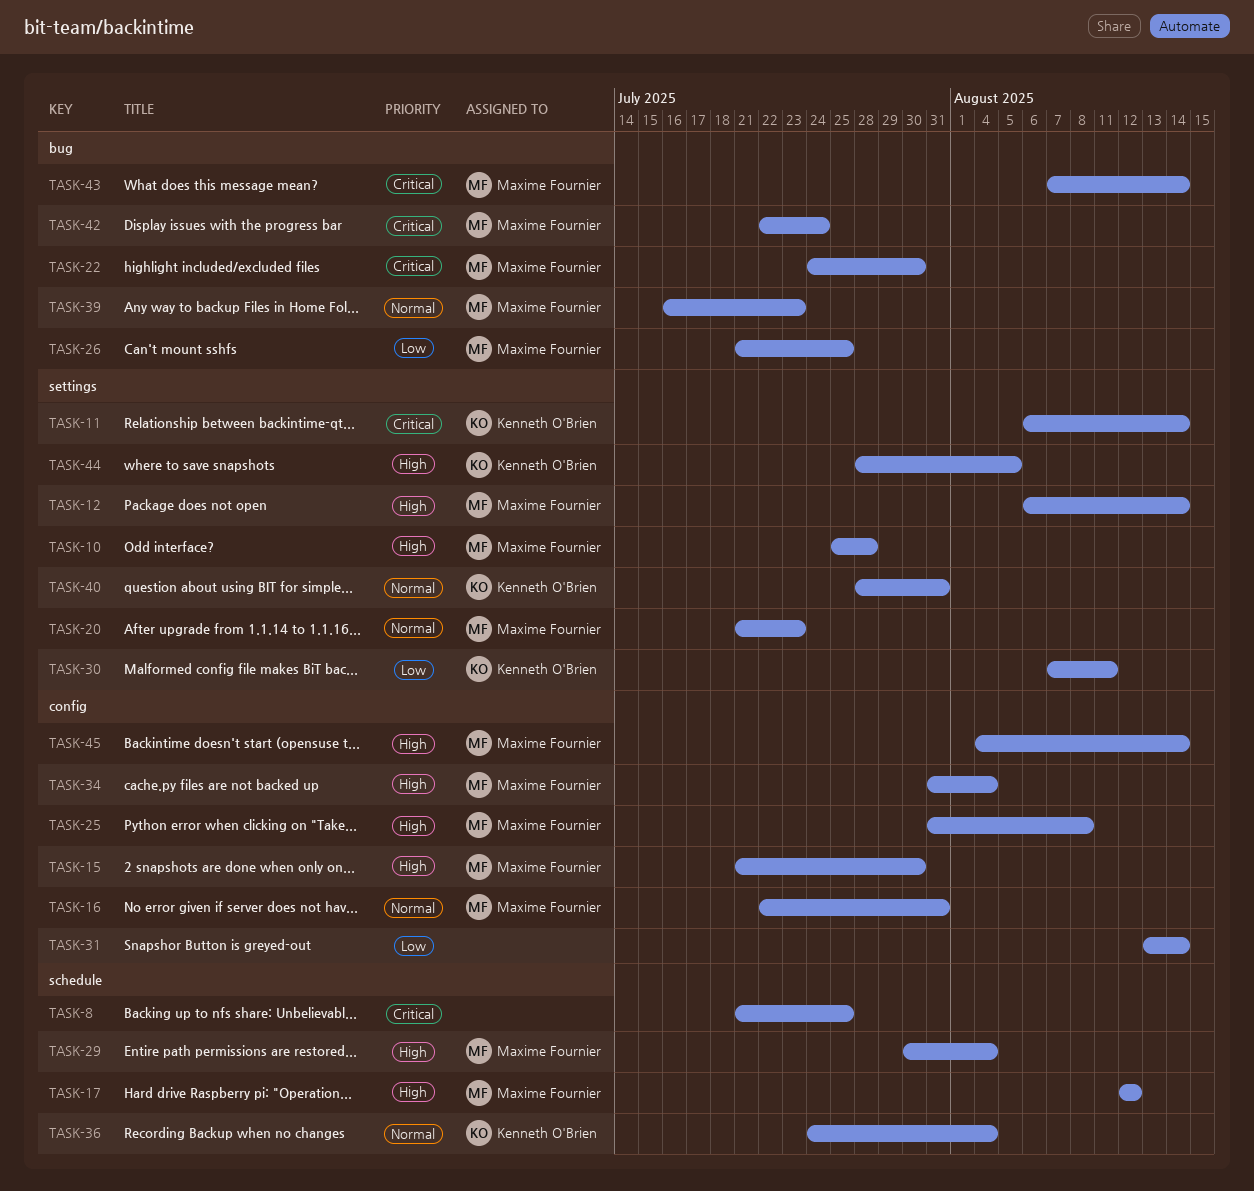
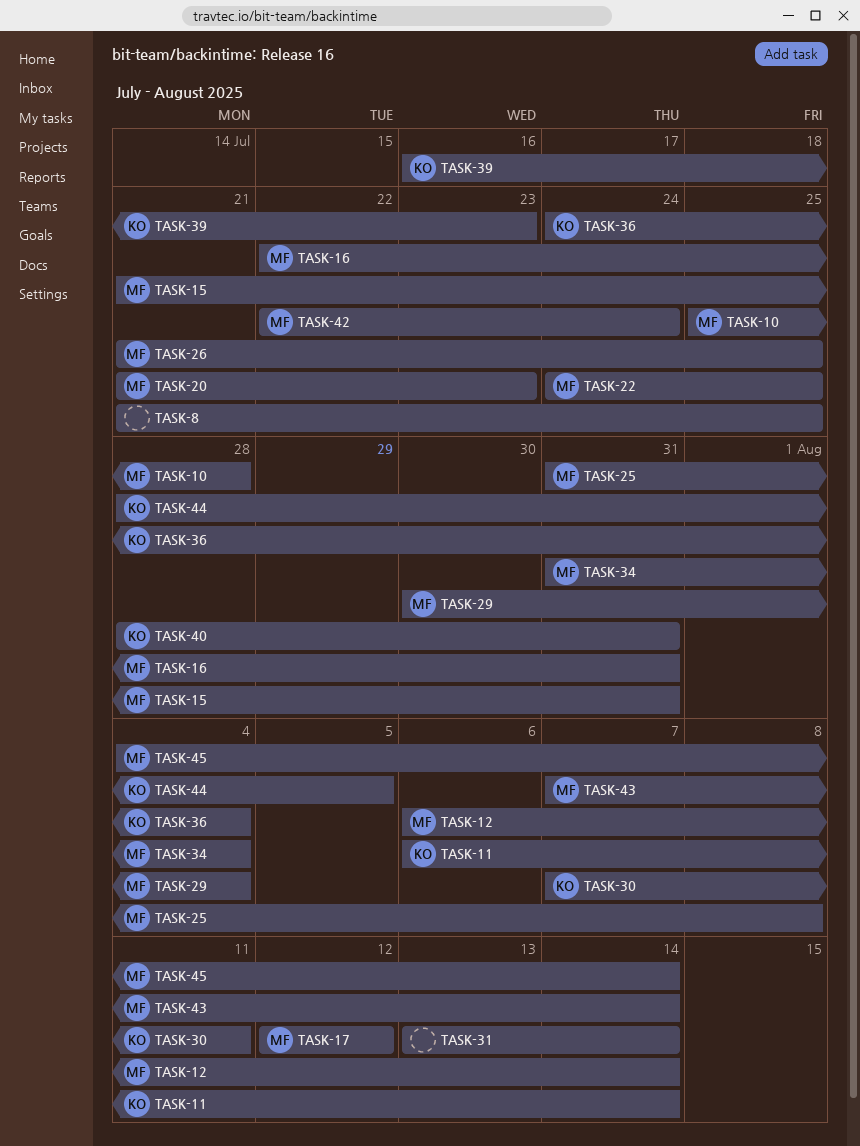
TASK-15, due: Jul 30 -> Jul 31
TASK-22, due: Jul 30 -> Jul 25
TASK-39, owner: Maxime Fournier -> Kenneth O'Brien

